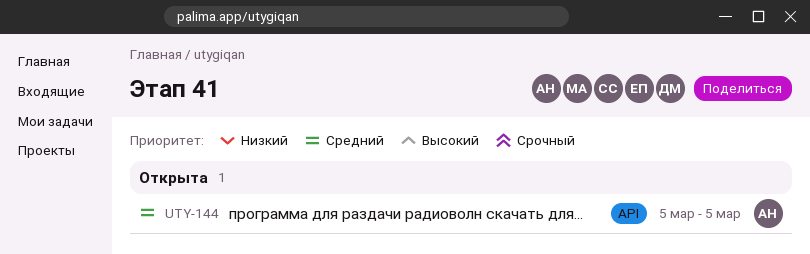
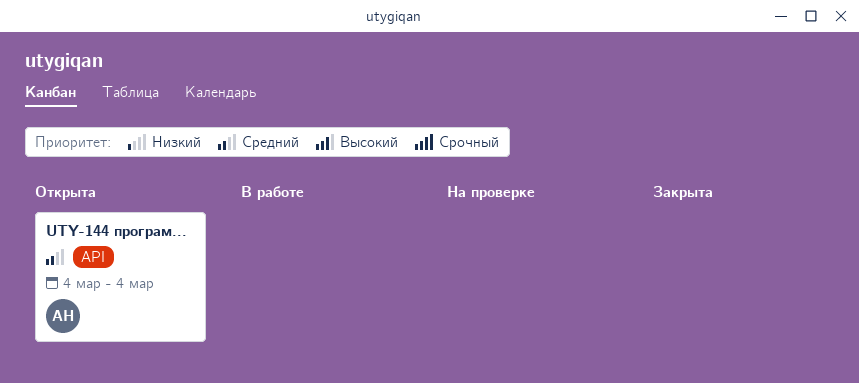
UTY-144, start: Mar 5 -> Mar 4
UTY-144, due: Mar 5 -> Mar 4

